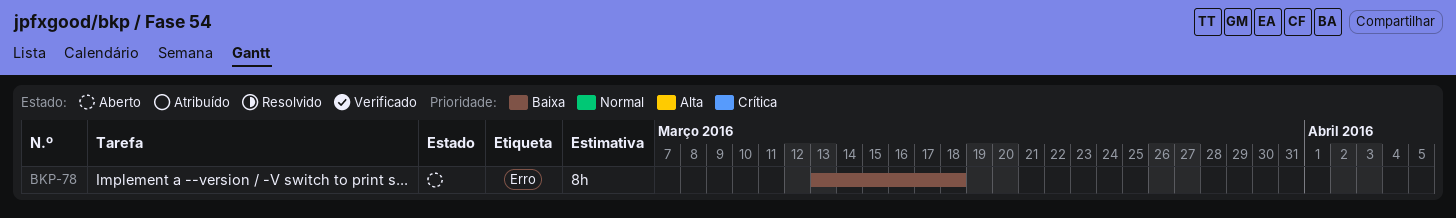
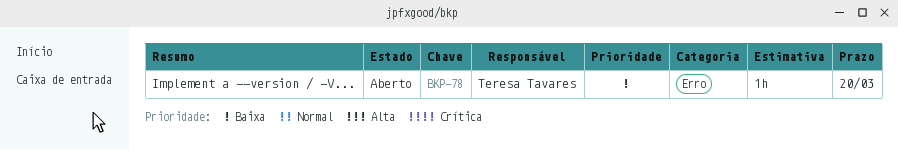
BKP-78, estimate: 8h -> 1h
BKP-78, due: Mar 18 -> Mar 20

